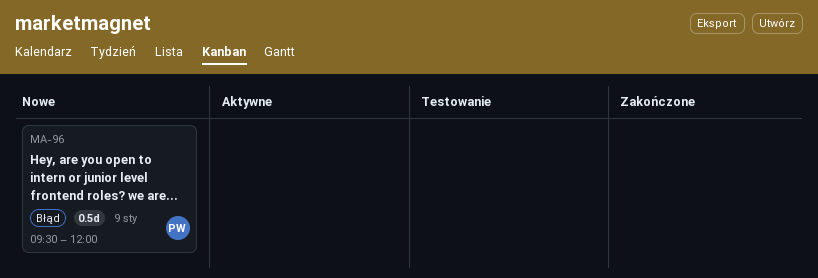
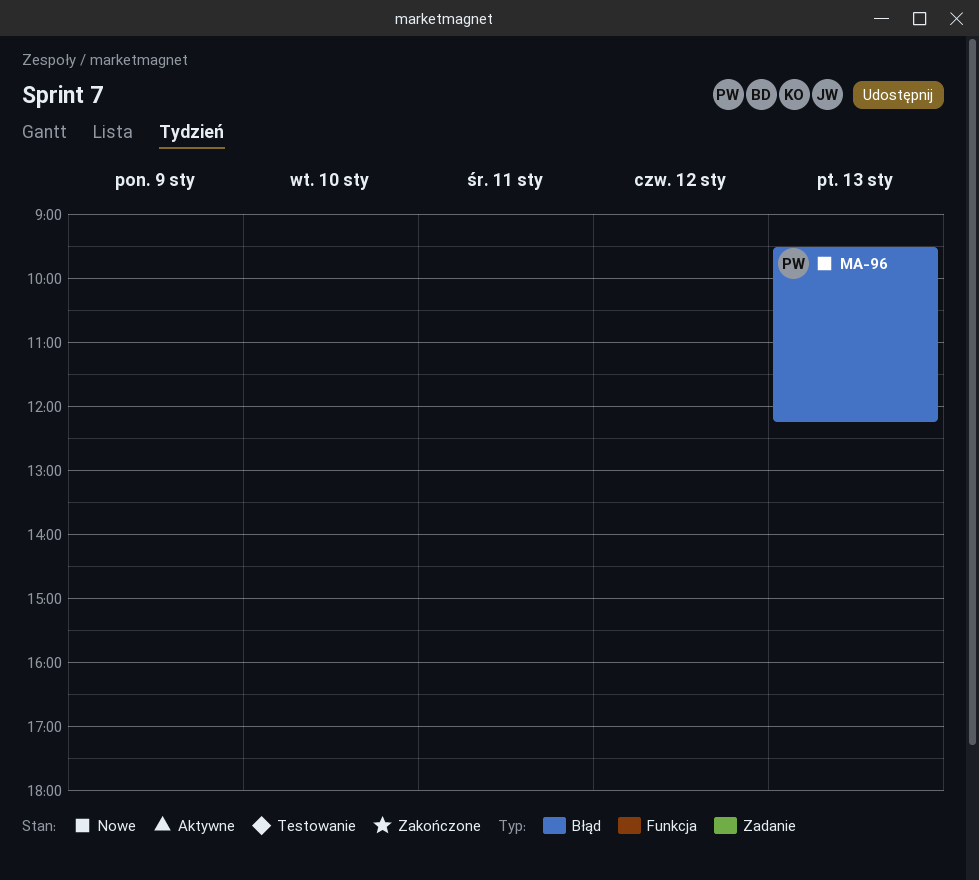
MA-96, day: Jan 9 -> Jan 13
MA-96, ends: 12:00 -> 12:15

